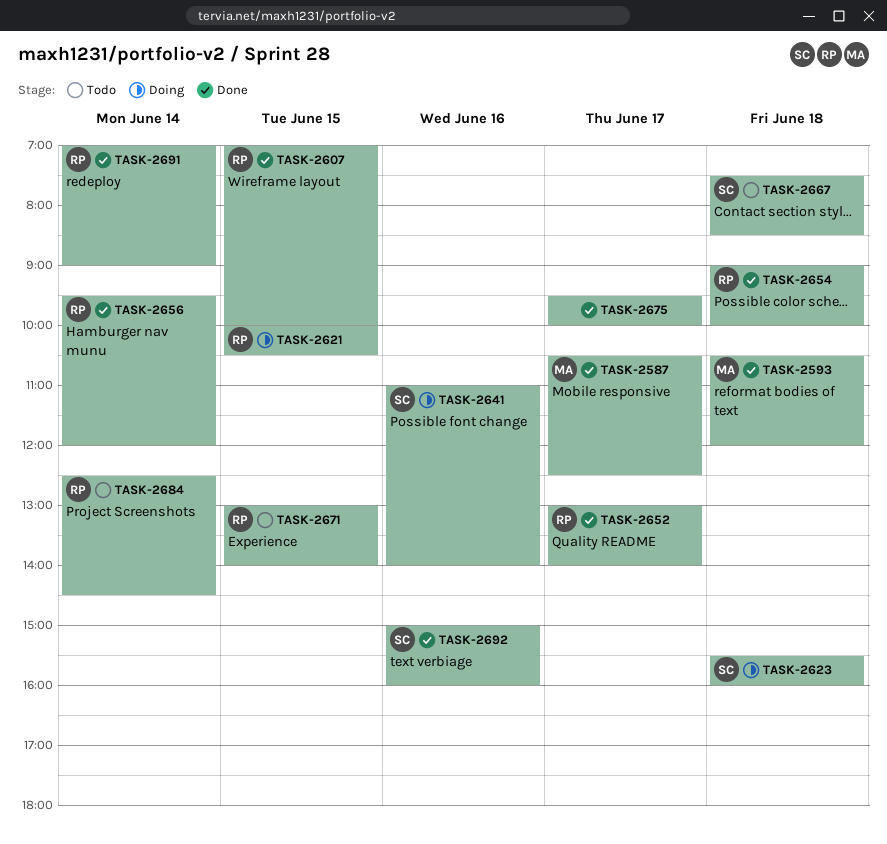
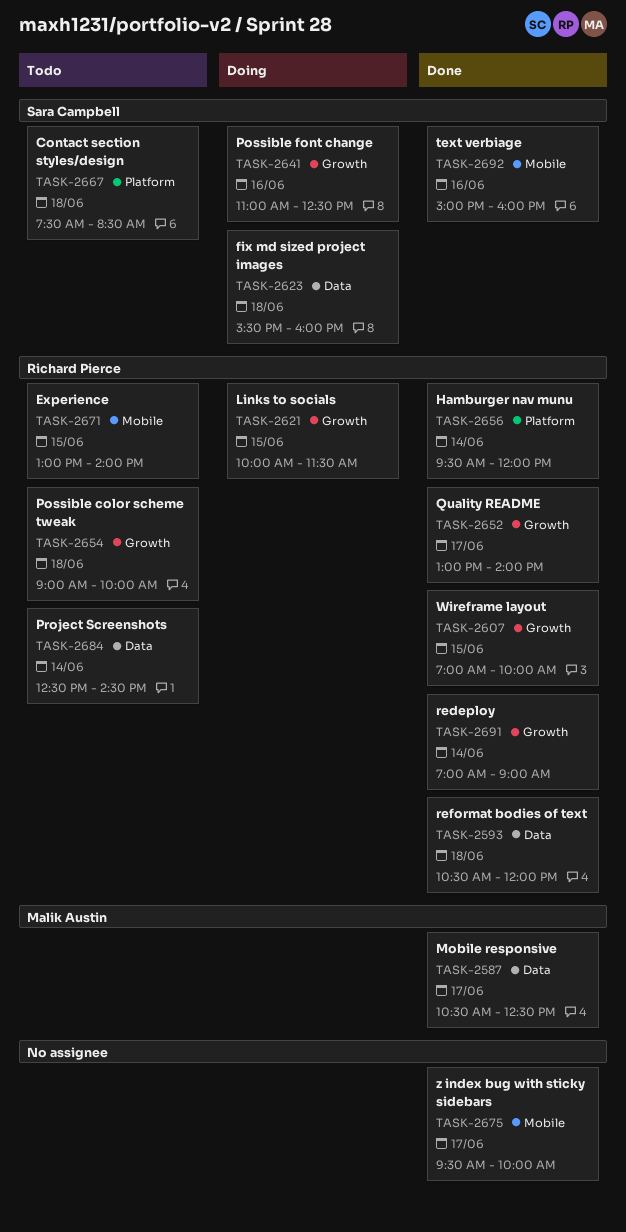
TASK-2593, owner: Malik Austin -> Richard Pierce
TASK-2621, ends: 10:30 -> 11:30
TASK-2641, ends: 14:00 -> 12:30
TASK-2654, status: Done -> Todo

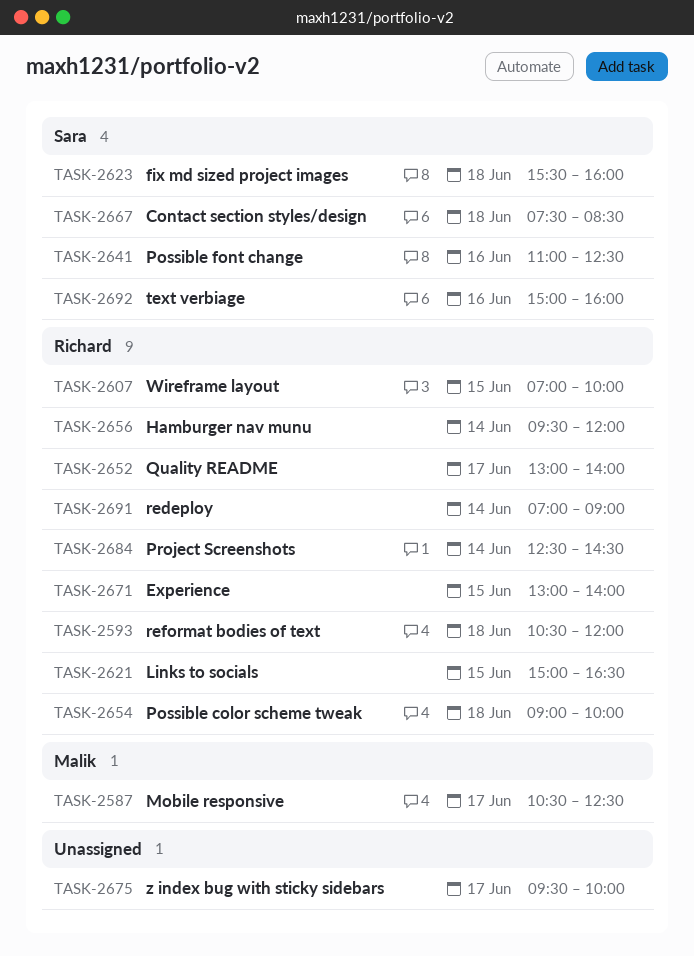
TASK-2621, begins: 10:00 -> 15:00
TASK-2621, ends: 11:30 -> 16:30

